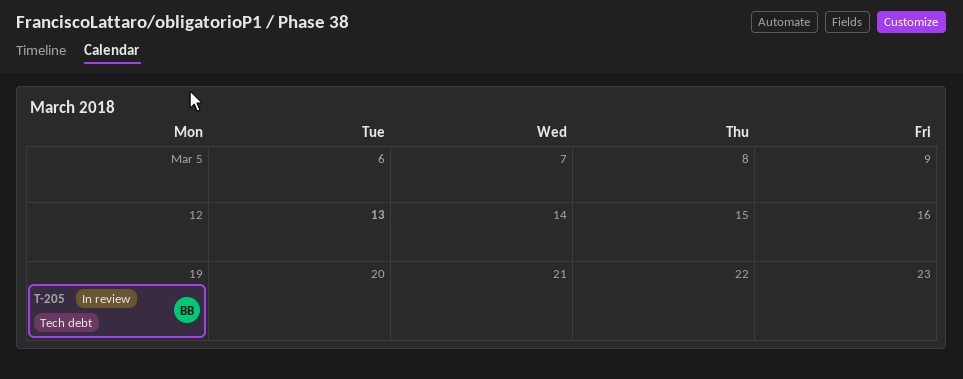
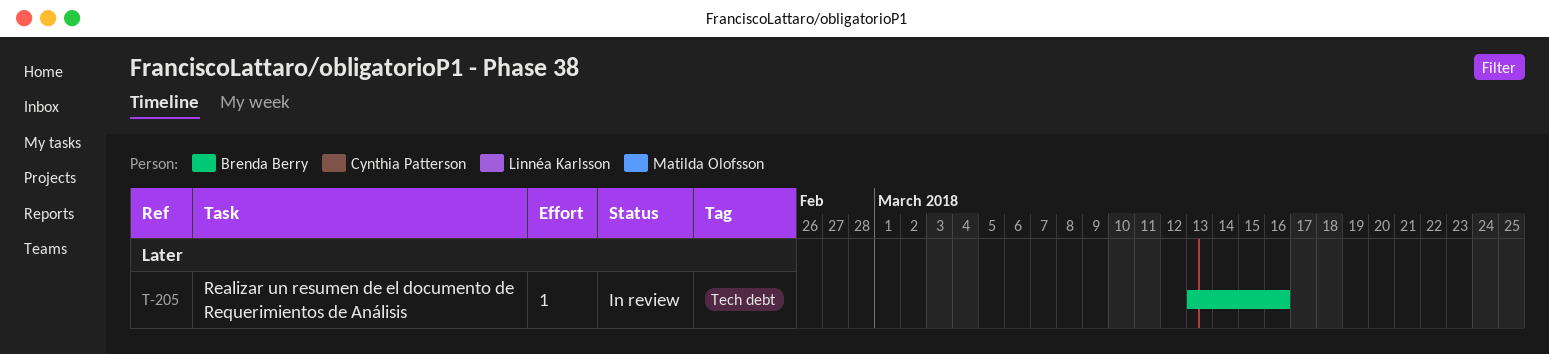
T-205, due: Mar 19 -> Mar 16

